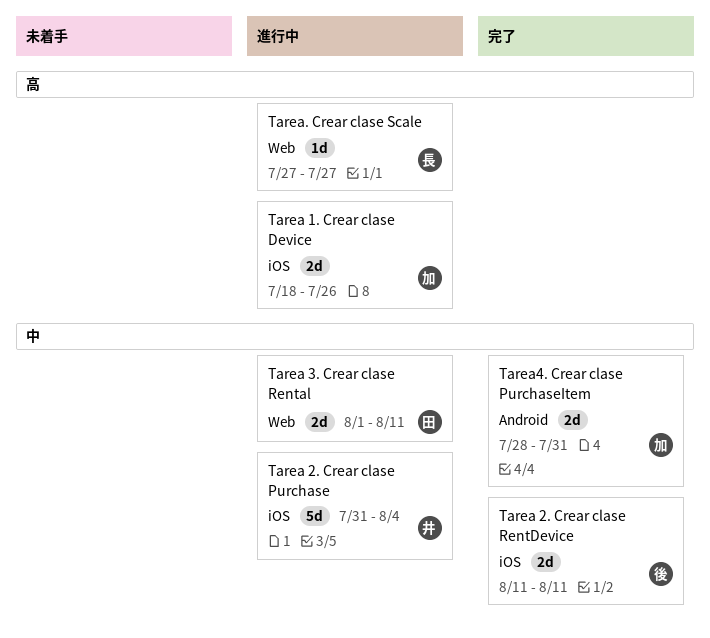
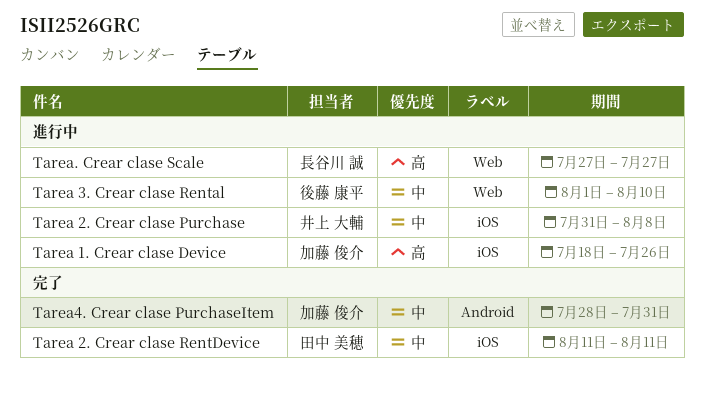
Tarea 2. Crear clase Purchase, due: Aug 4 -> Aug 8
Tarea 2. Crear clase RentDevice, owner: 後藤 康平 -> 田中 美穂
Tarea 3. Crear clase Rental, owner: 田中 美穂 -> 後藤 康平
Tarea 3. Crear clase Rental, due: Aug 11 -> Aug 10

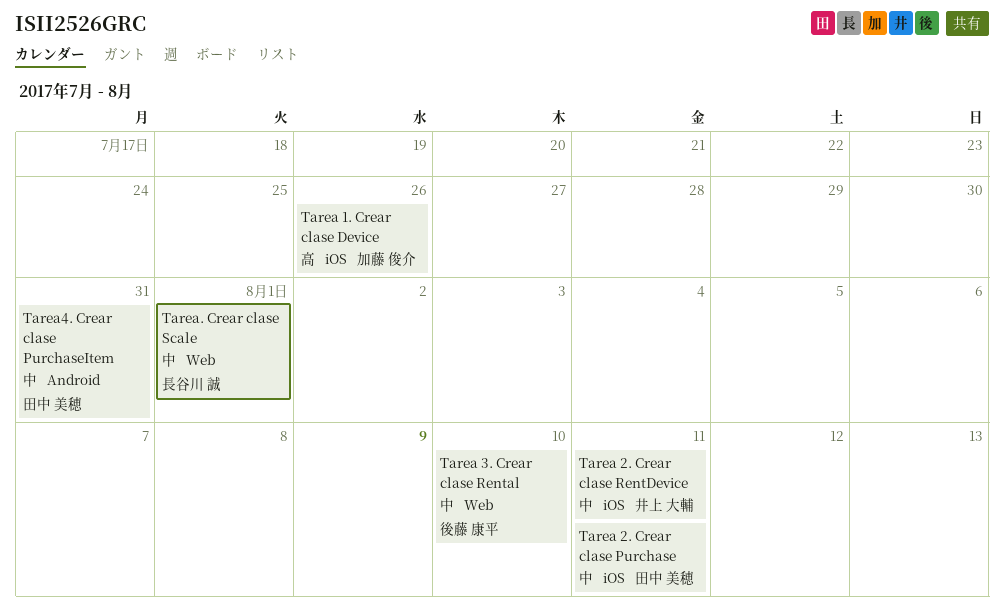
Tarea 2. Crear clase Purchase, owner: 井上 大輔 -> 田中 美穂
Tarea 2. Crear clase Purchase, due: Aug 8 -> Aug 11
Tarea 2. Crear clase RentDevice, owner: 田中 美穂 -> 井上 大輔
Tarea. Crear clase Scale, priority: 高 -> 中
Tarea. Crear clase Scale, due: Jul 27 -> Aug 1
Tarea4. Crear clase PurchaseItem, owner: 加藤 俊介 -> 田中 美穂

